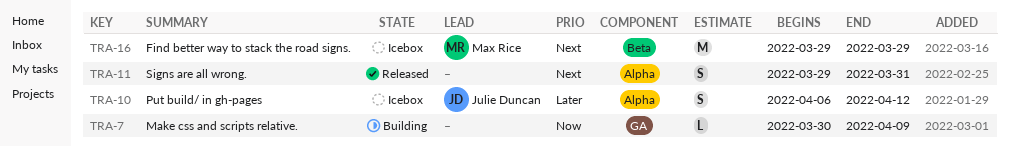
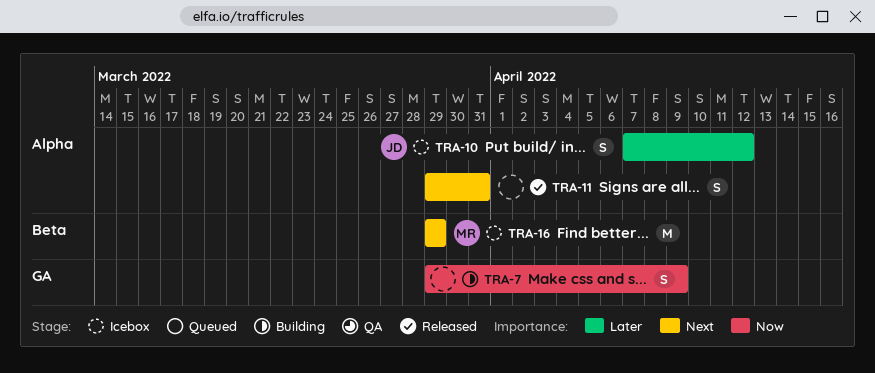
TRA-7, estimate: L -> S
TRA-7, start: Mar 30 -> Mar 29
TRA-10, start: Apr 6 -> Apr 7

